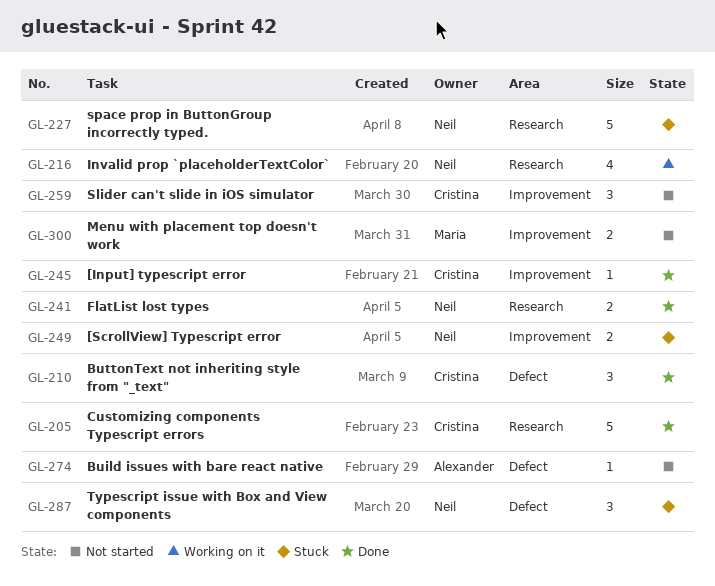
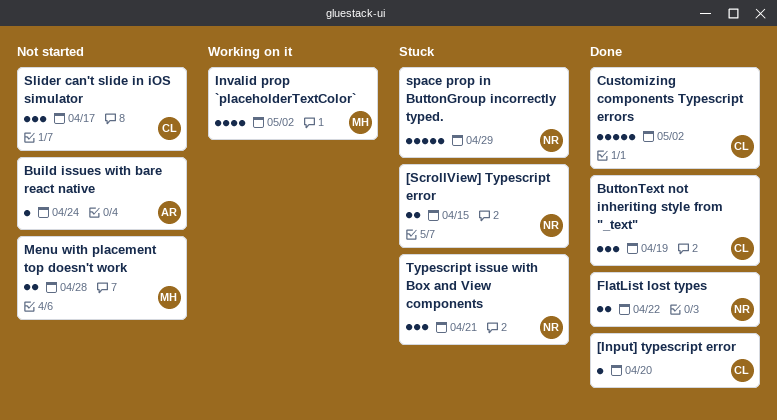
Invalid prop `placeholderTextColor`, owner: Neil -> Maria

